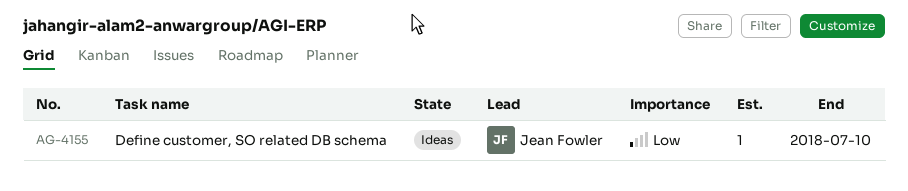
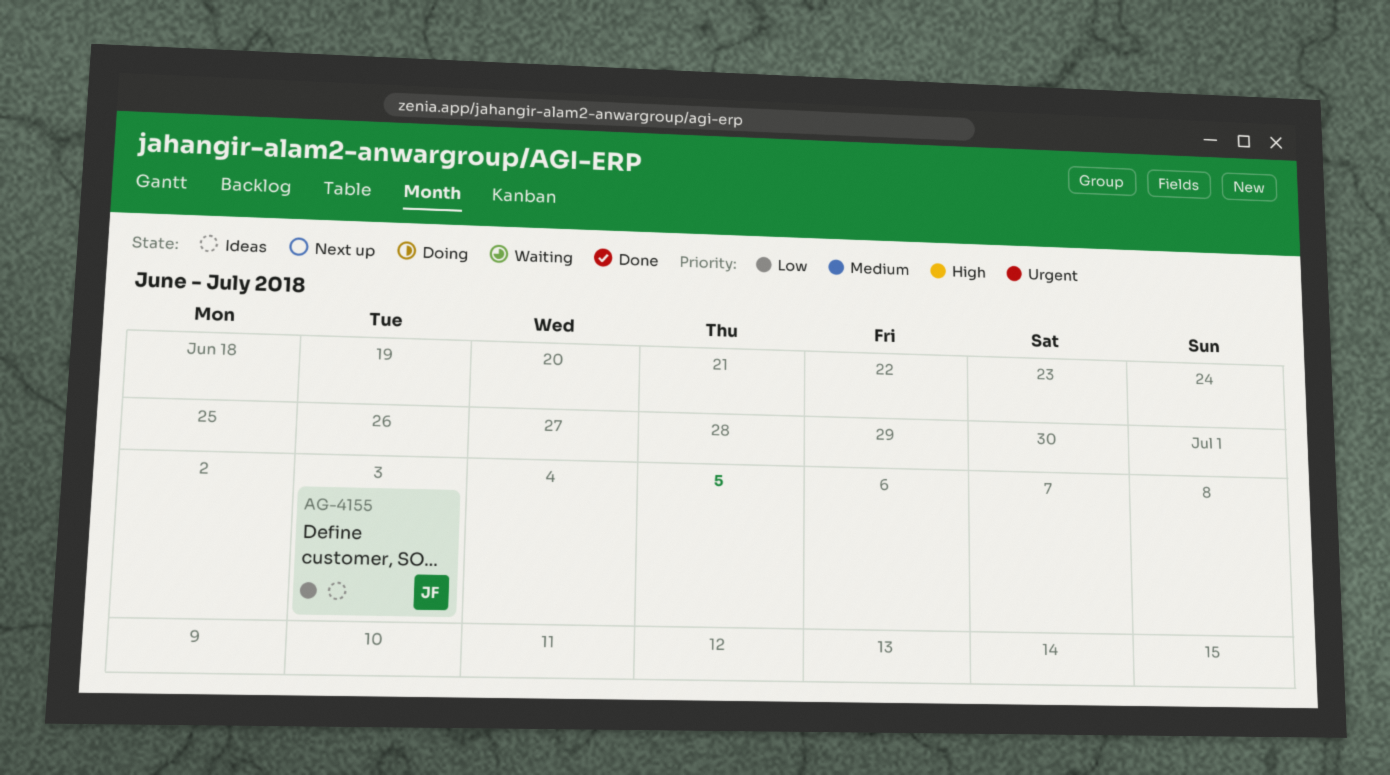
AG-4155, due: Jul 10 -> Jul 3

